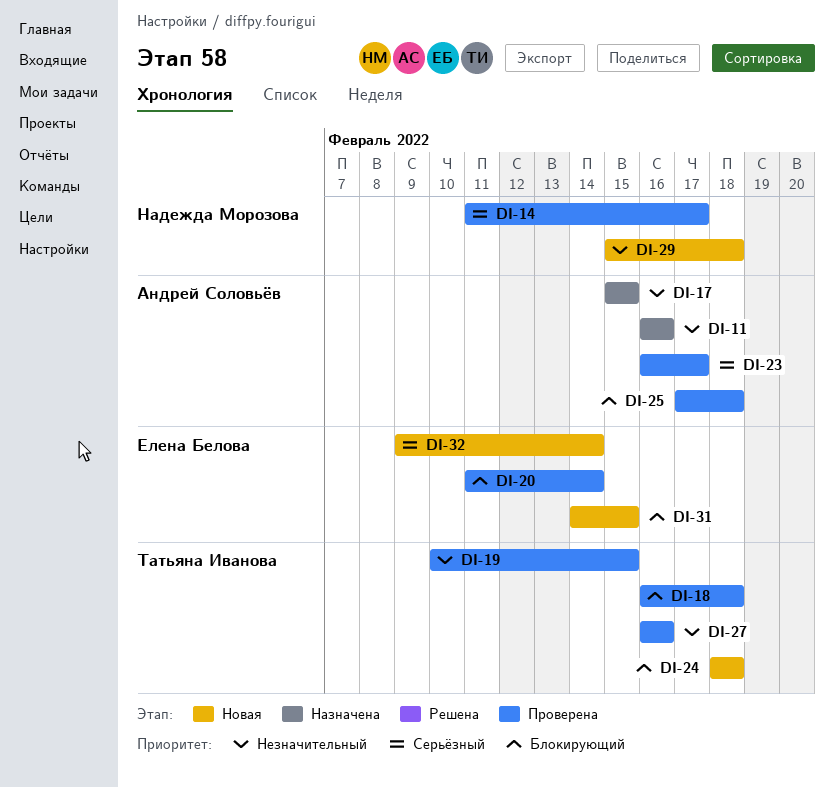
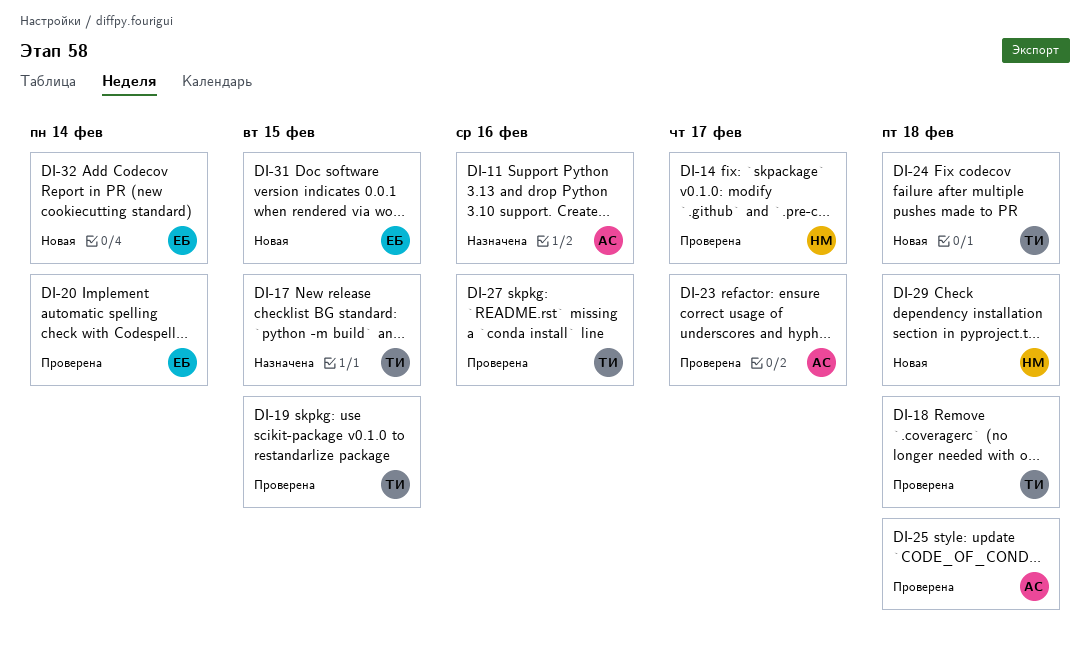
DI-17, owner: Андрей Соловьёв -> Татьяна Иванова

